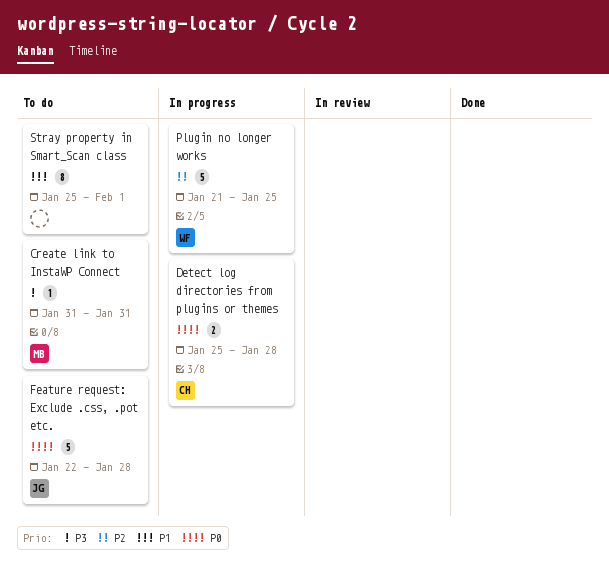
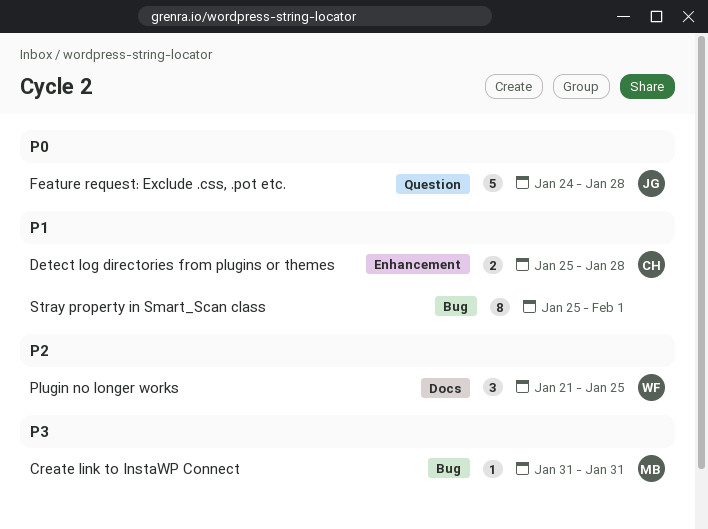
Detect log directories from plugins or themes, priority: P0 -> P1
Feature request: Exclude .css, .pot etc., start: Jan 22 -> Jan 24
Plugin no longer works, estimate: 5 -> 3

